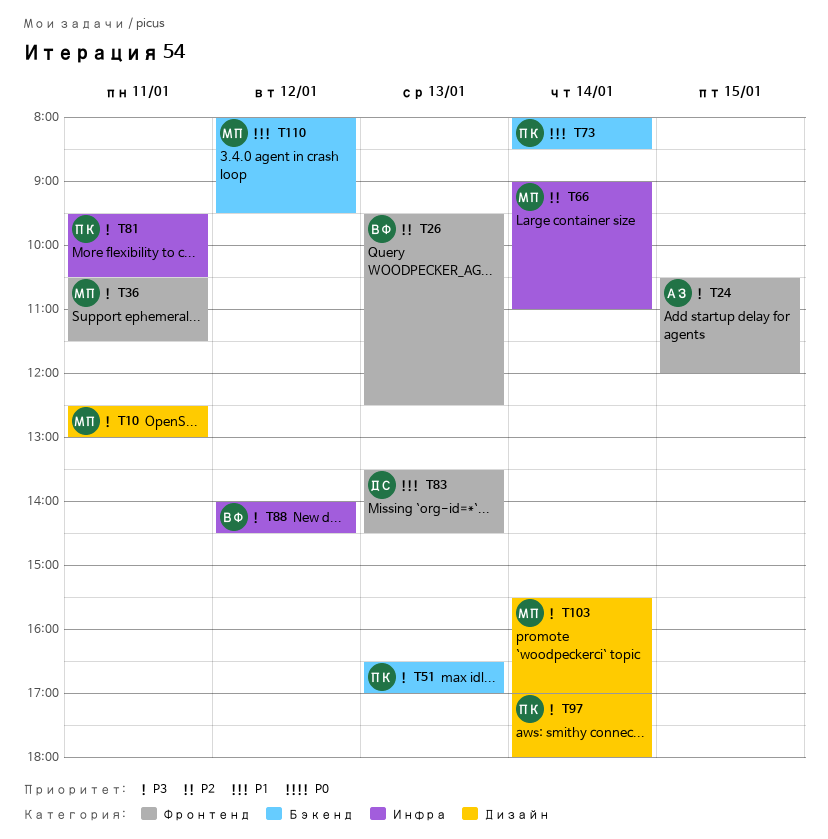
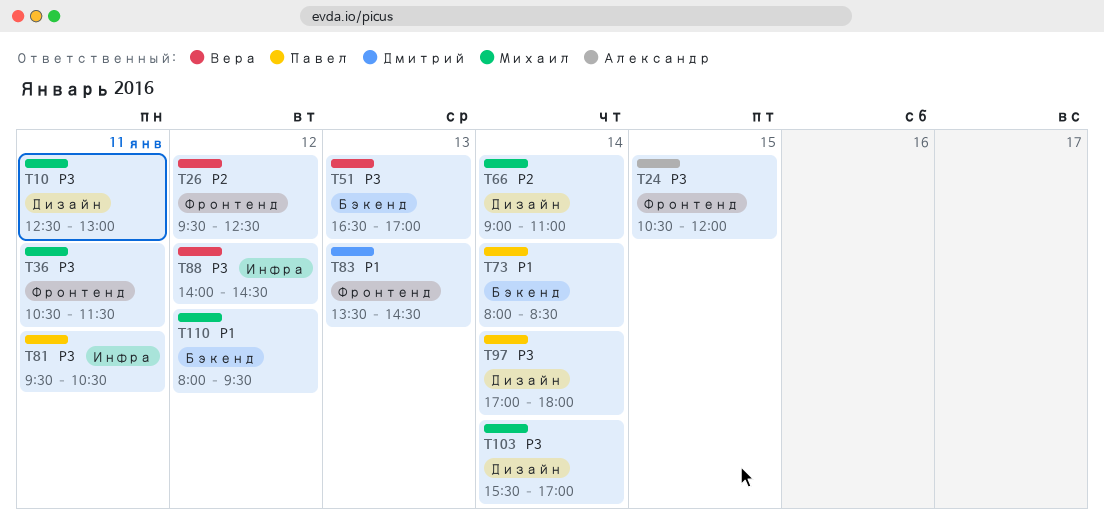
T26, day: Jan 13 -> Jan 12
T51, owner: Павел -> Вера
T66, label: Инфра -> Дизайн

